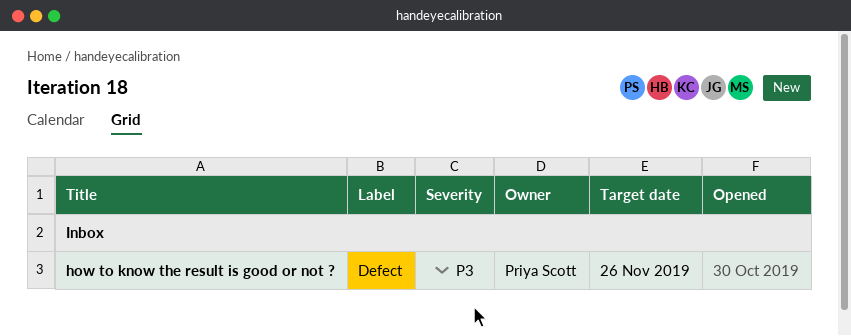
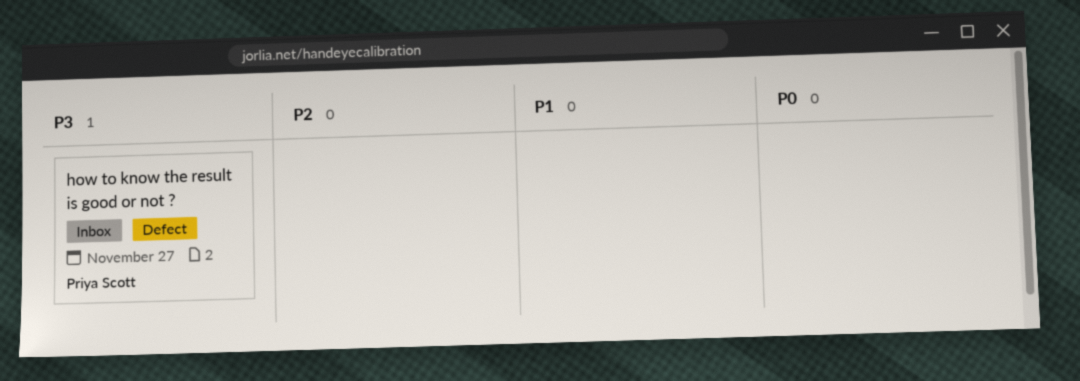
how to know the result is good or not ?, due: Nov 26 -> Nov 27

